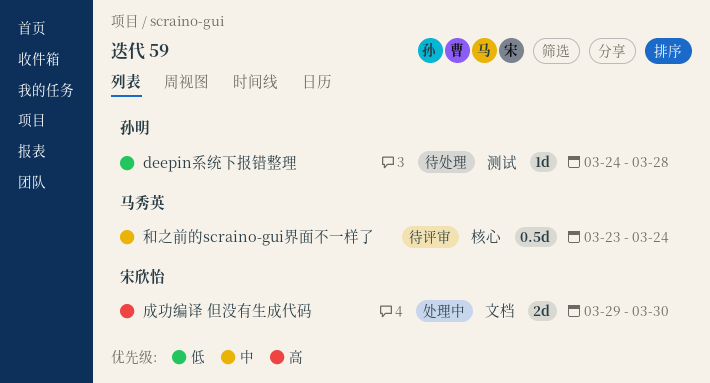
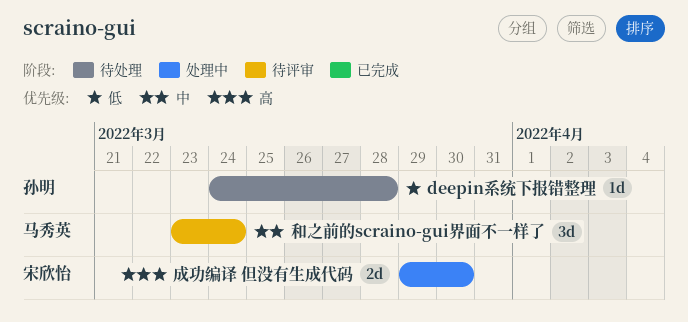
和之前的scraino-gui界面不一样了, estimate: 0.5d -> 3d

